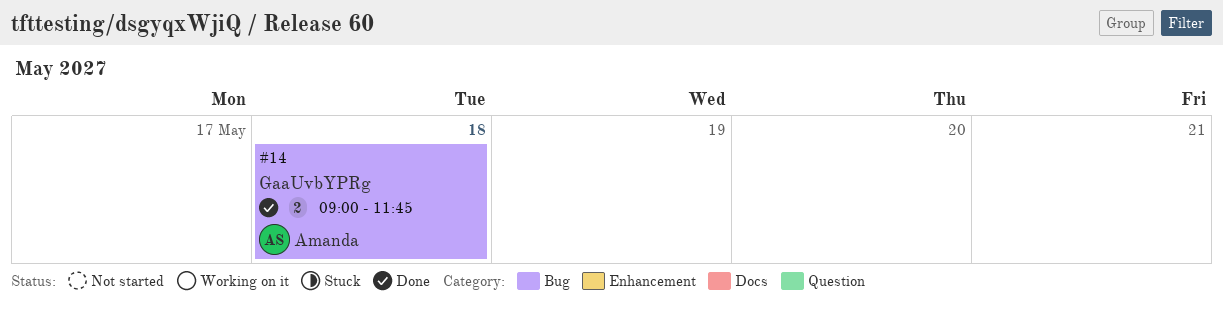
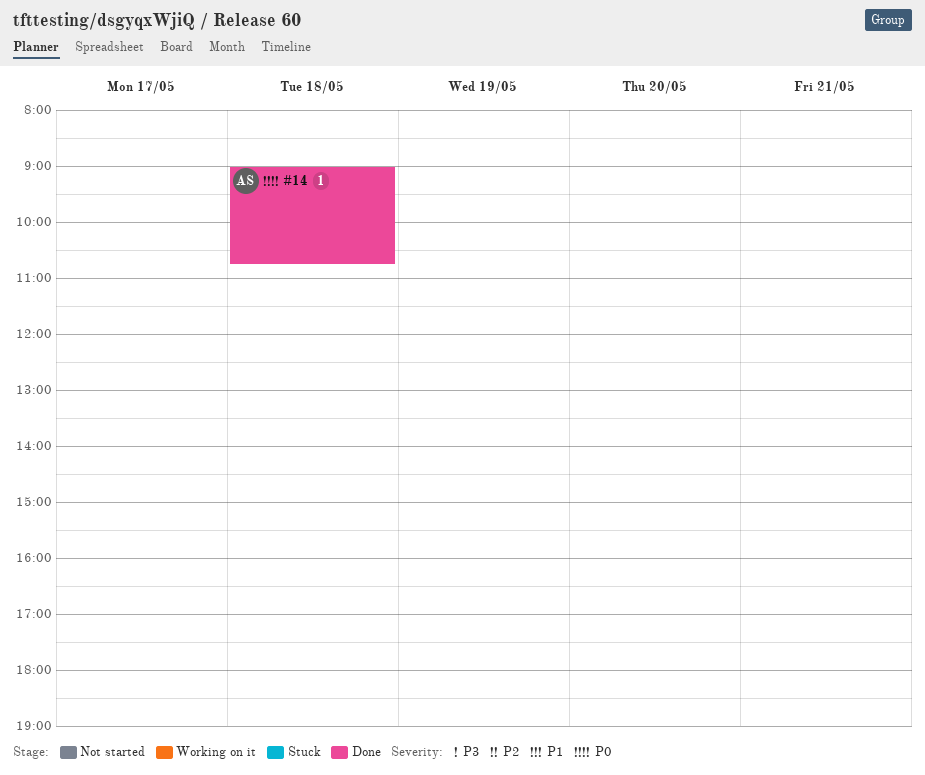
#14, estimate: 2 -> 1
#14, ends: 11:45 -> 10:45

